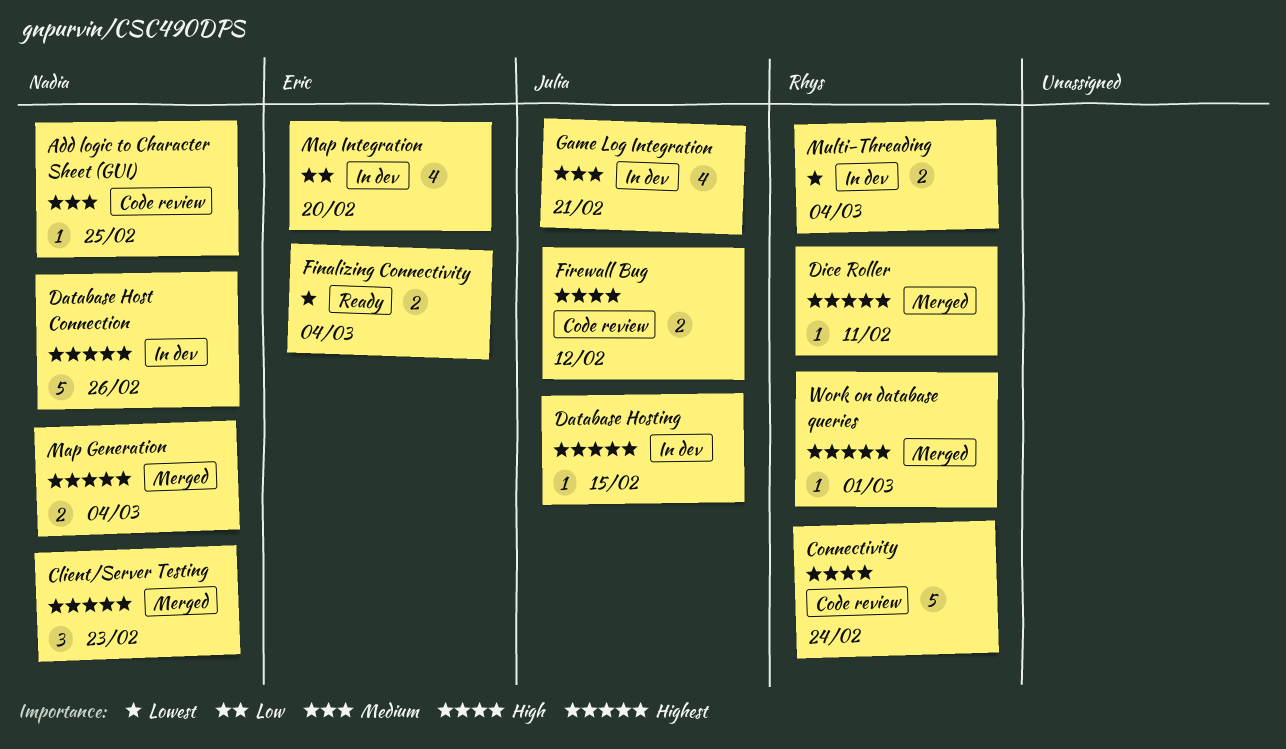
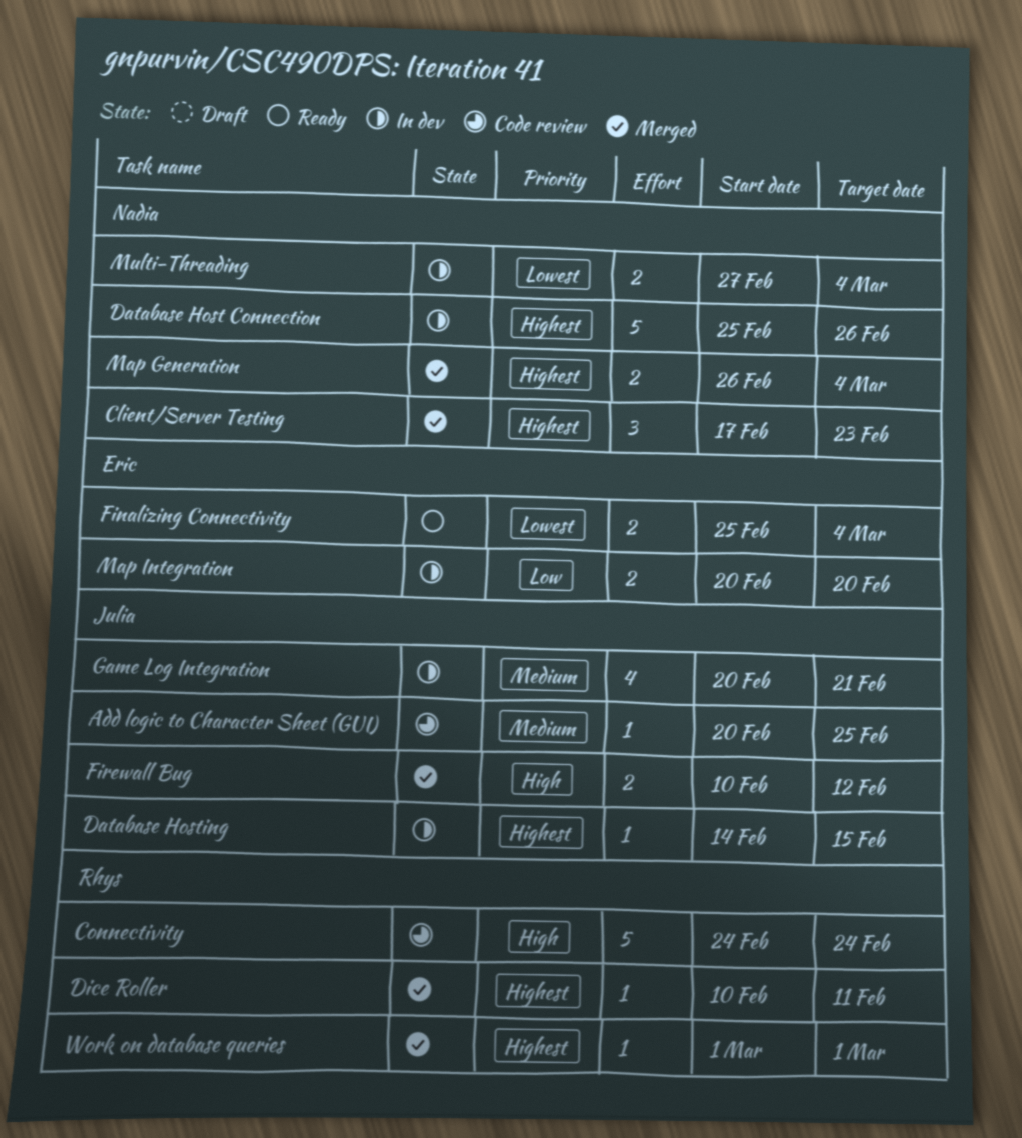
Add logic to Character Sheet (GUI), owner: Nadia -> Julia
Firewall Bug, status: Code review -> Merged
Map Integration, estimate: 4 -> 2
Multi-Threading, owner: Rhys -> Nadia

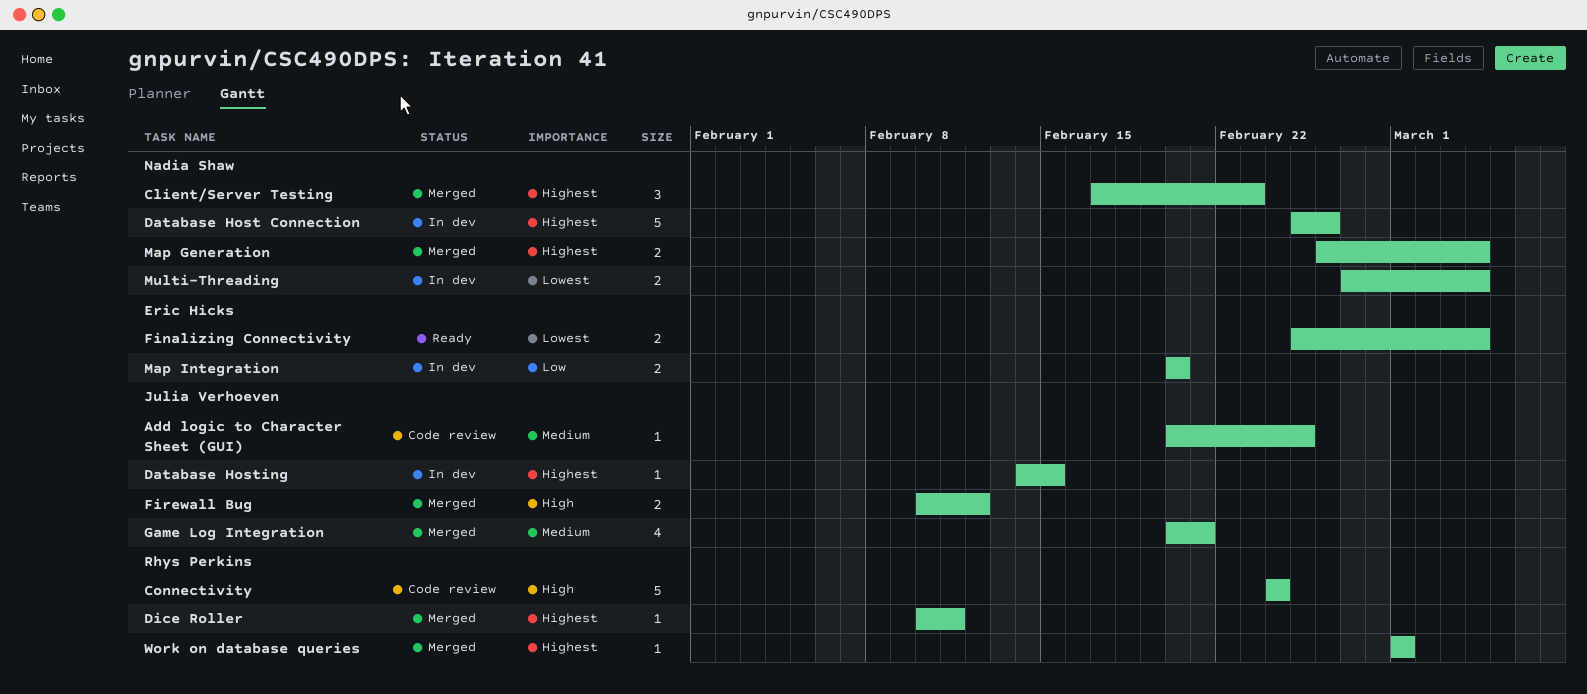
Game Log Integration, status: In dev -> Merged

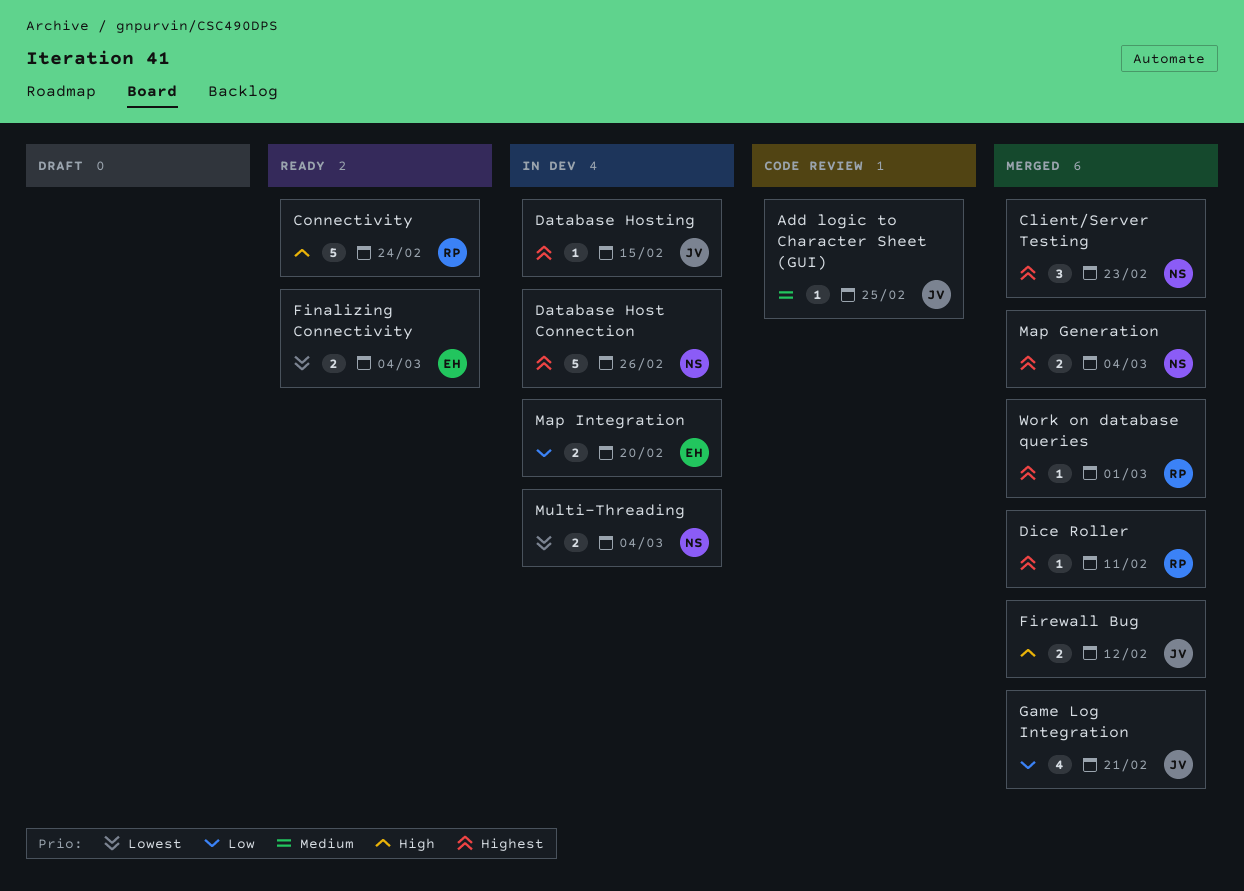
Connectivity, status: Code review -> Ready
Game Log Integration, priority: Medium -> Low

